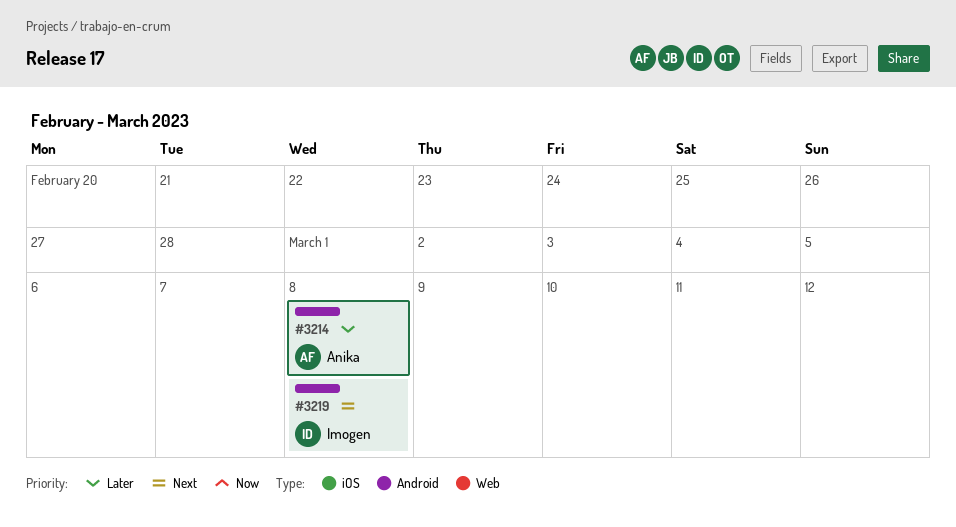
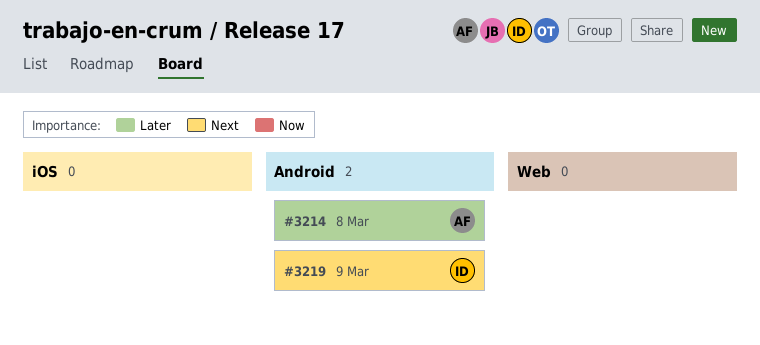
#3219, due: Mar 8 -> Mar 9

